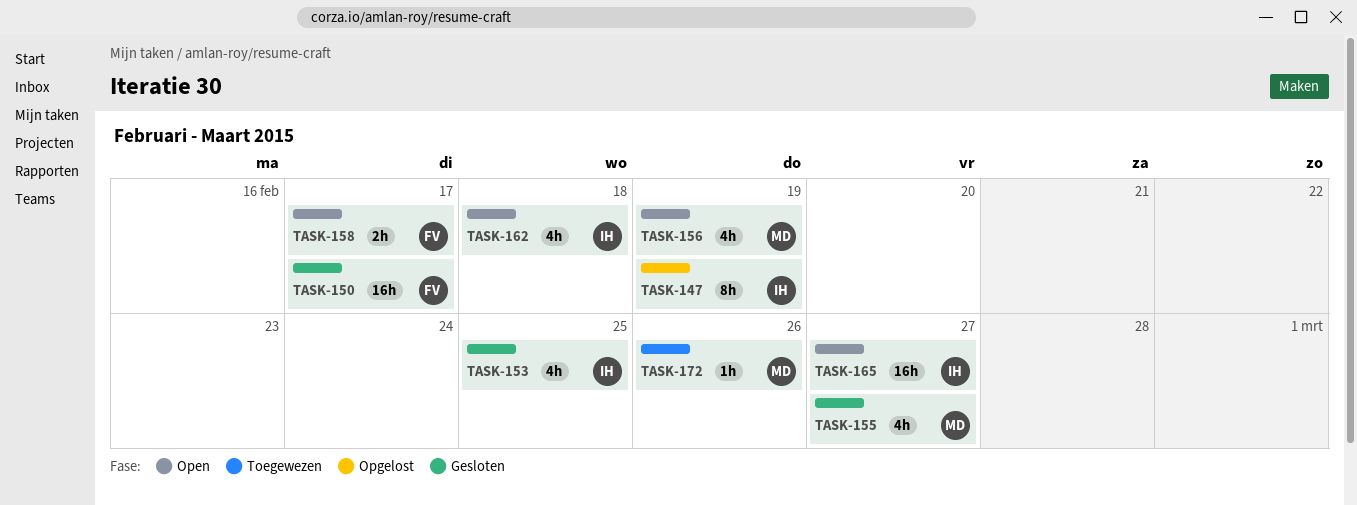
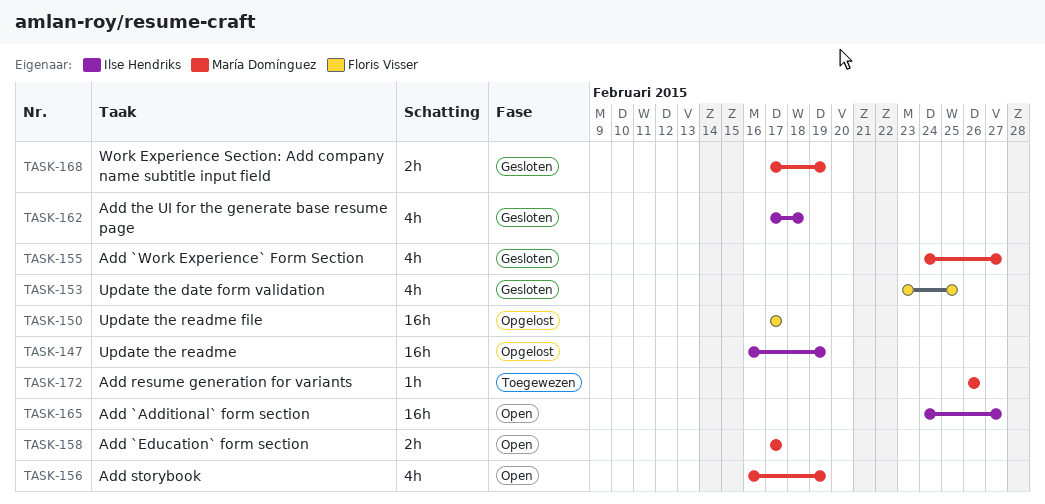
TASK-147, estimate: 8h -> 16h
TASK-150, status: Gesloten -> Opgelost
TASK-153, owner: Ilse Hendriks -> Floris Visser
TASK-158, owner: Floris Visser -> María Domínguez
TASK-162, status: Open -> Gesloten
TASK-168: none -> present

